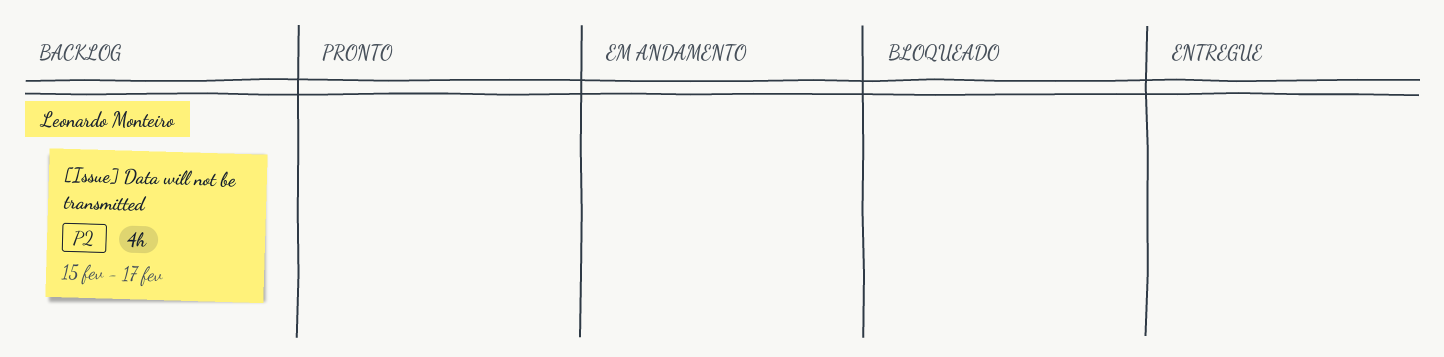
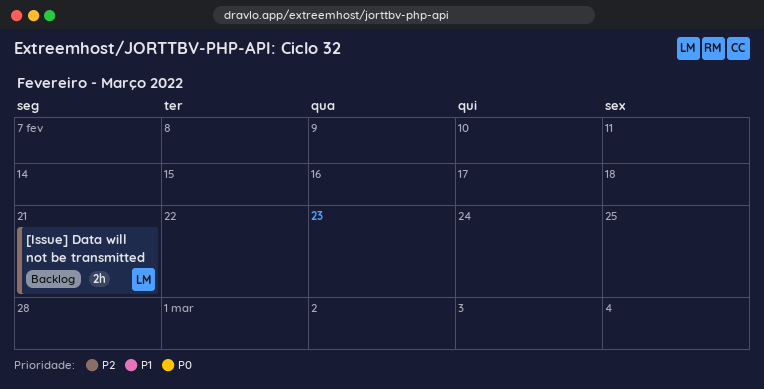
[Issue] Data will not be transmitted, estimate: 4h -> 2h
[Issue] Data will not be transmitted, due: Feb 17 -> Feb 21

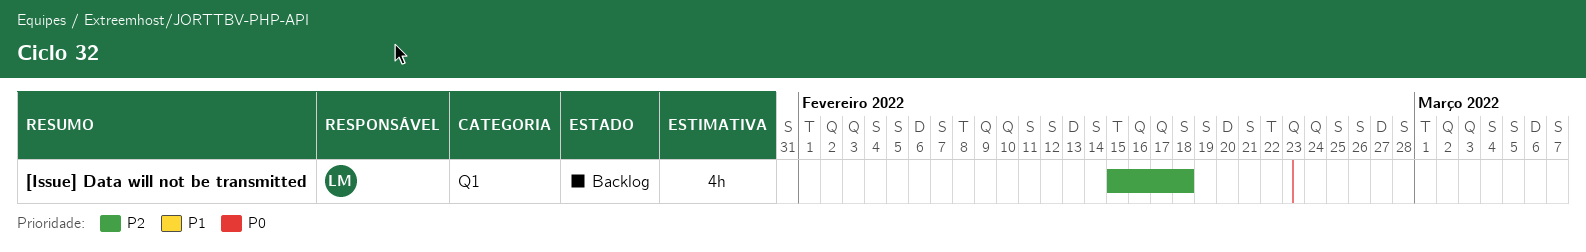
[Issue] Data will not be transmitted, estimate: 2h -> 4h
[Issue] Data will not be transmitted, due: Feb 21 -> Feb 18

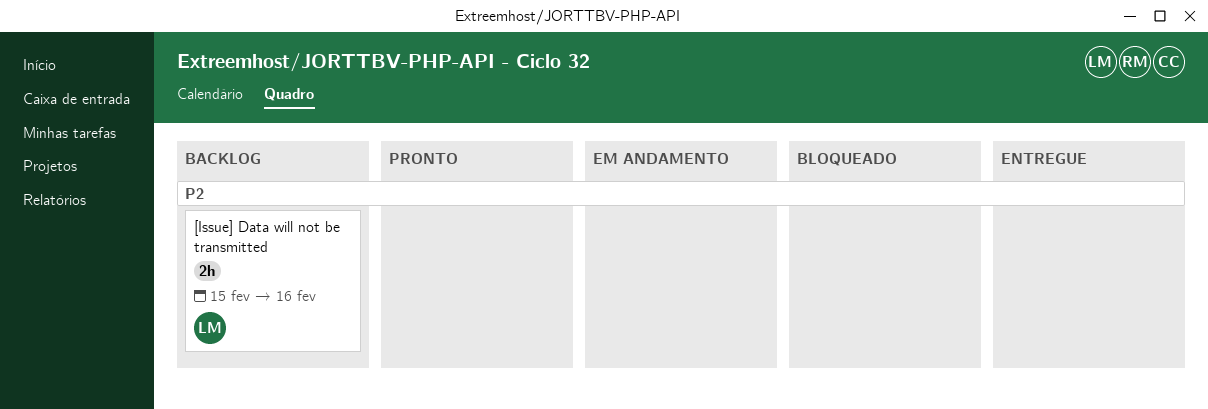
[Issue] Data will not be transmitted, estimate: 4h -> 2h
[Issue] Data will not be transmitted, due: Feb 18 -> Feb 16

